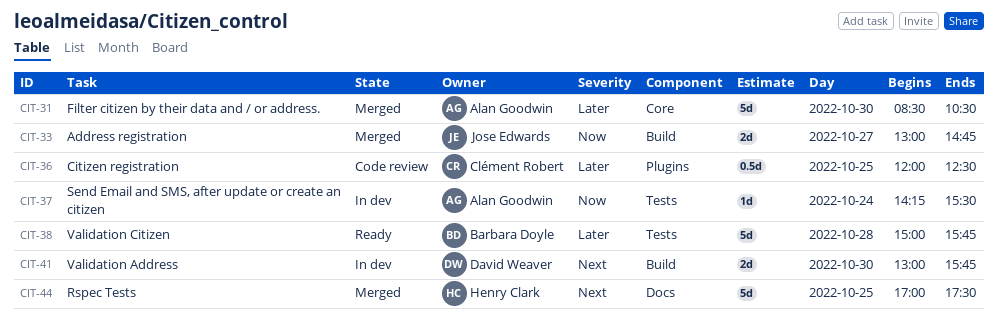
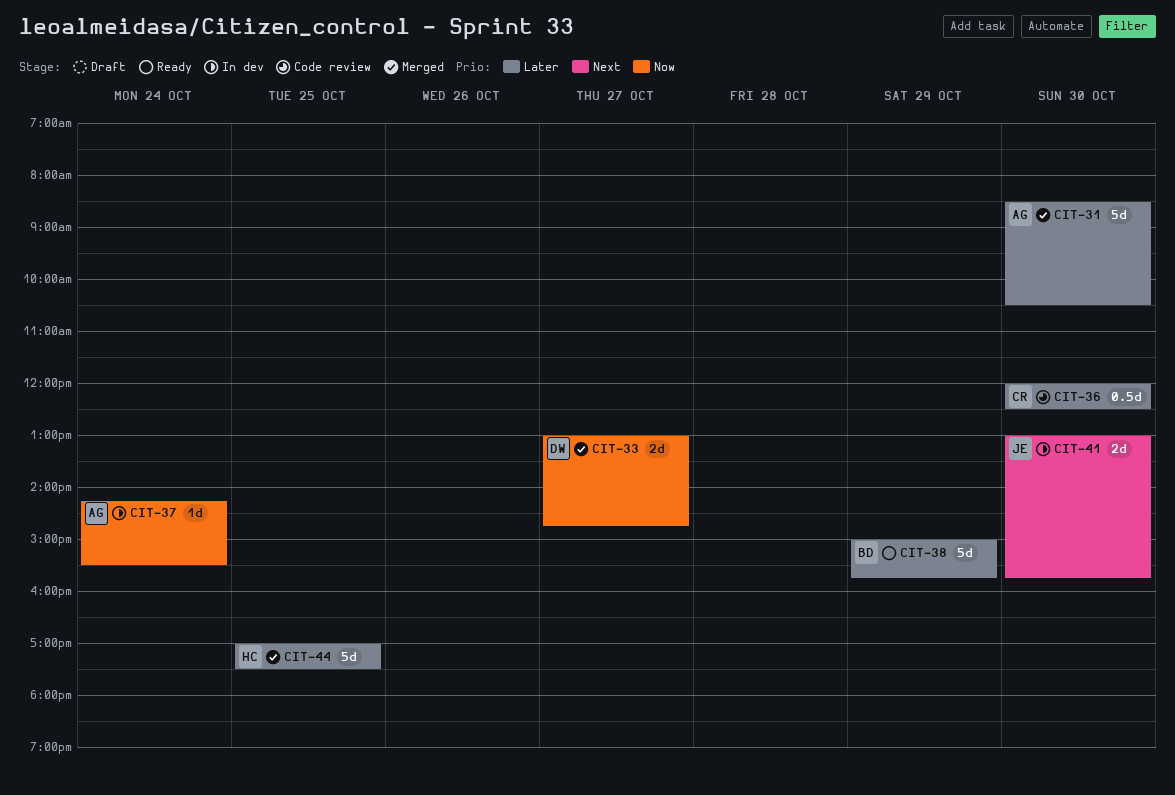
CIT-33, owner: Jose Edwards -> David Weaver
CIT-36, day: Oct 25 -> Oct 30
CIT-38, day: Oct 28 -> Oct 29
CIT-41, owner: David Weaver -> Jose Edwards
CIT-44, priority: Next -> Later

